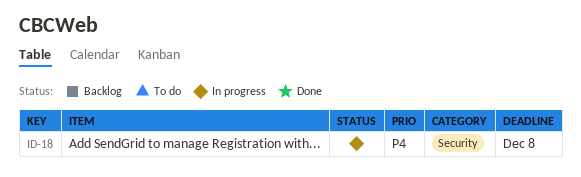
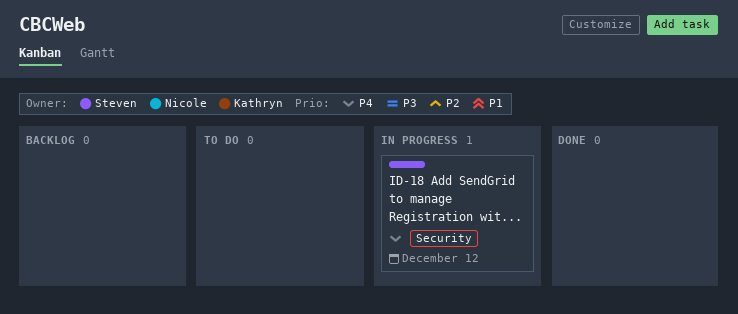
ID-18, due: Dec 8 -> Dec 12

